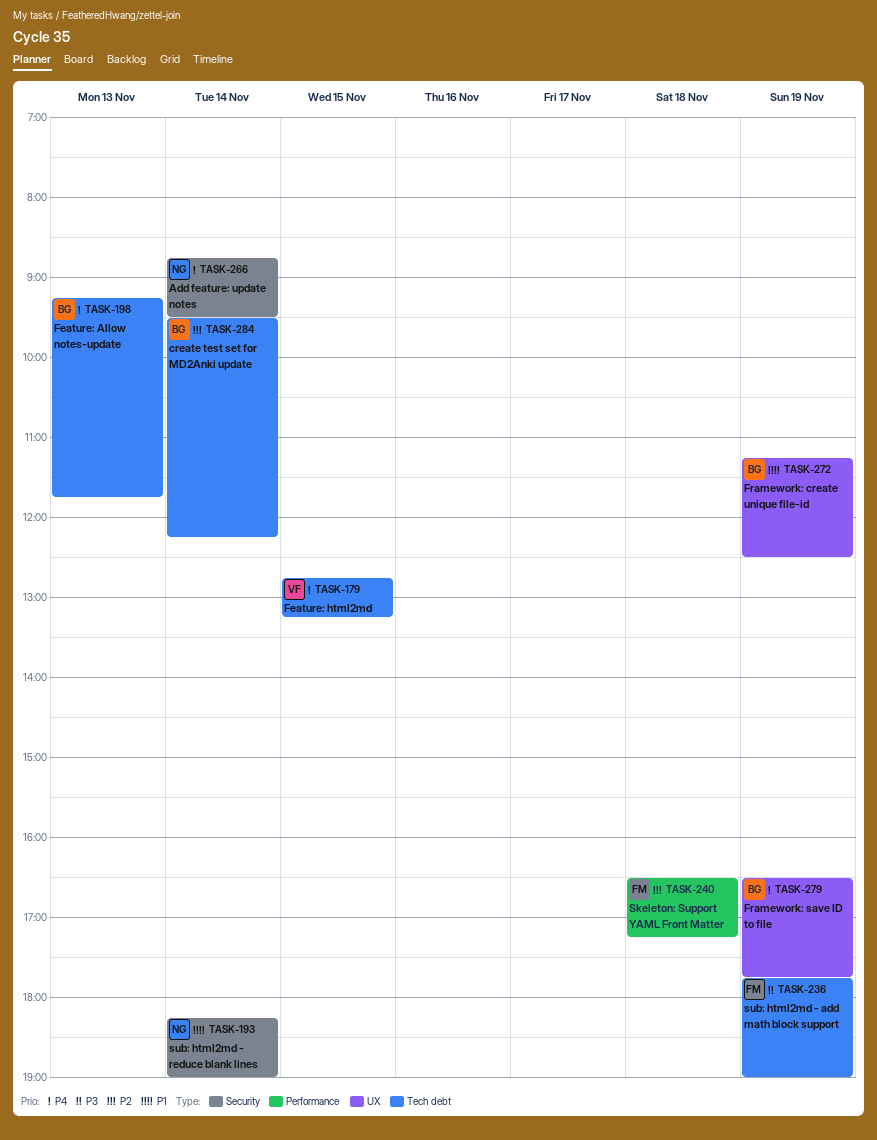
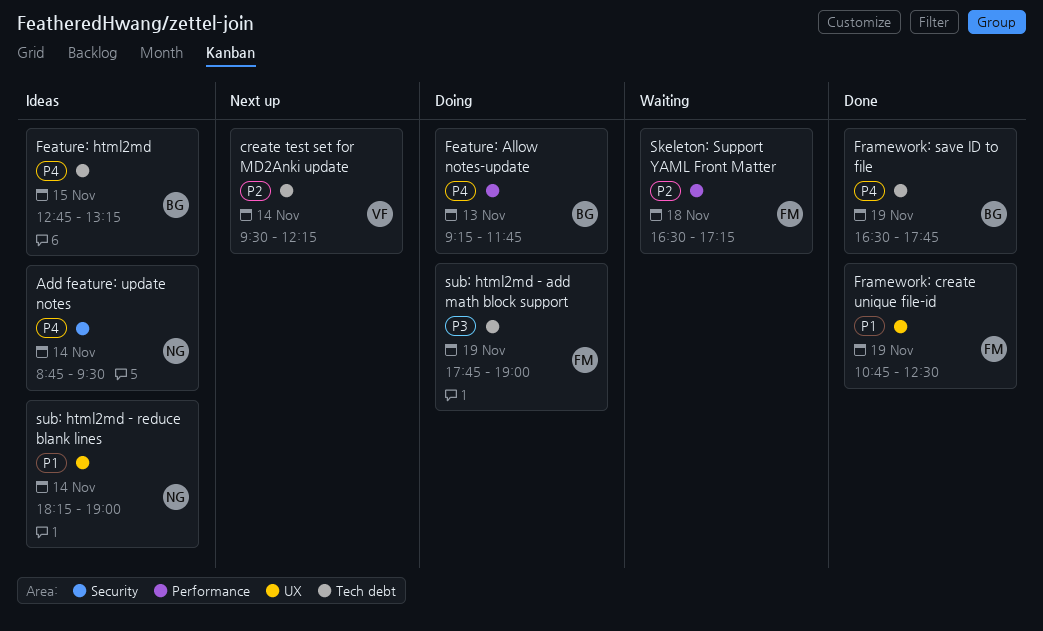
create test set for MD2Anki update, owner: BG -> VF
Feature: Allow notes-update, label: Tech debt -> Performance
Feature: html2md, owner: VF -> BG
Framework: create unique file-id, owner: BG -> FM
Framework: create unique file-id, begins: 11:15 -> 10:45
Framework: save ID to file, label: UX -> Tech debt
sub: html2md - reduce blank lines, label: Security -> UX

